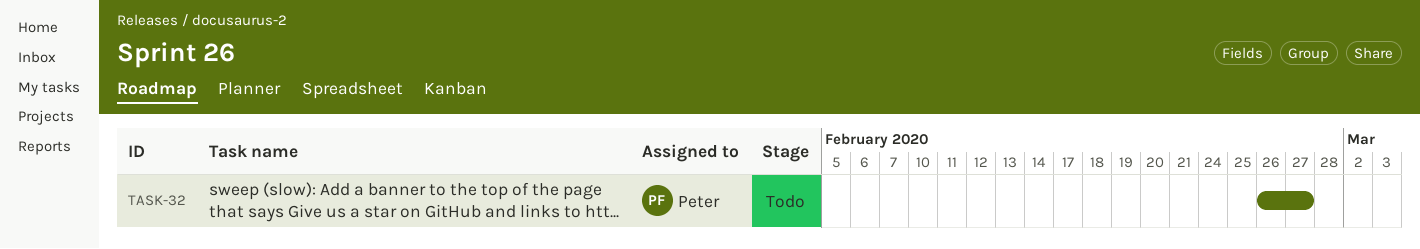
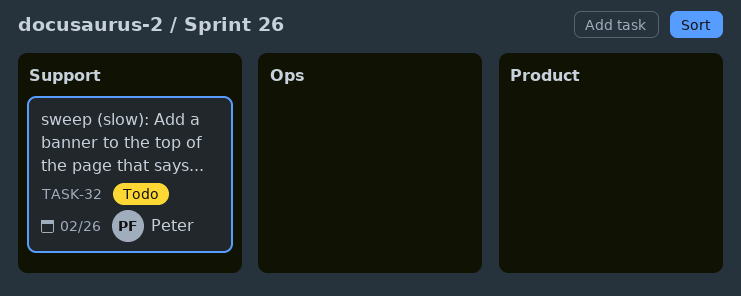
TASK-32, due: Feb 27 -> Feb 26

